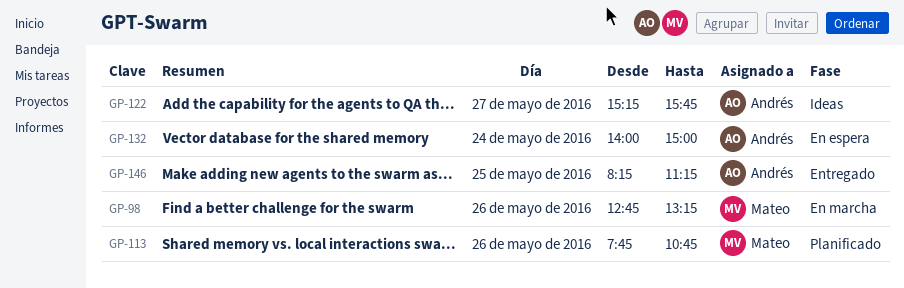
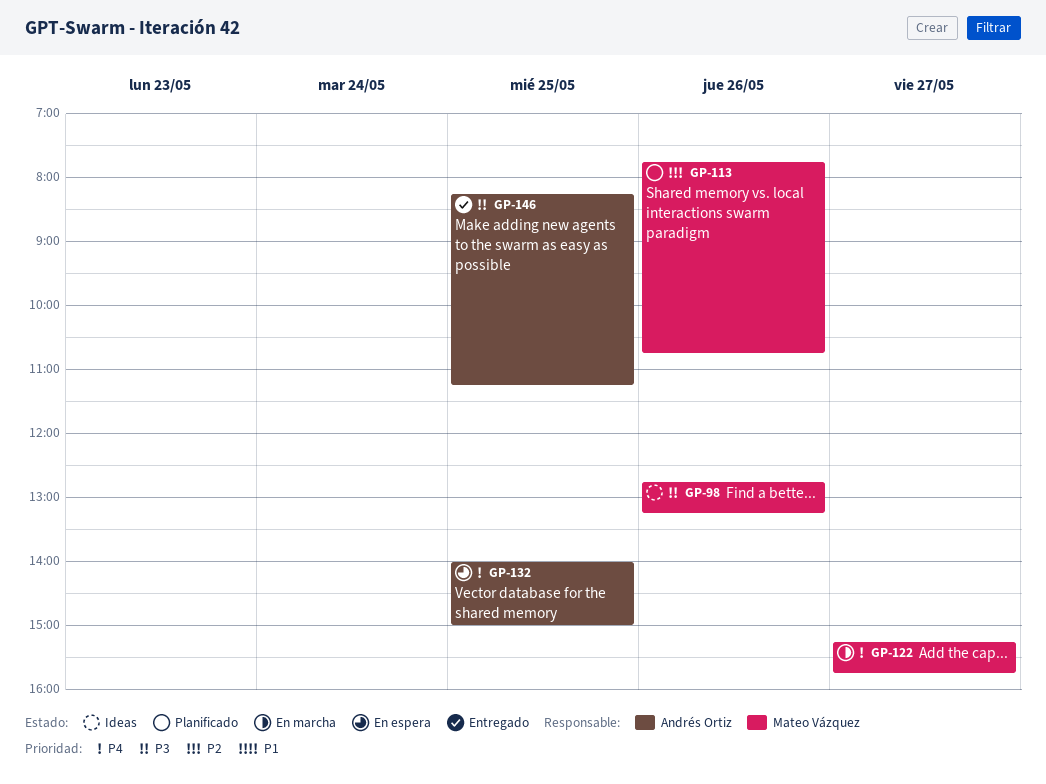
GP-98, status: En marcha -> Ideas
GP-122, status: Ideas -> En marcha
GP-122, owner: Andrés Ortiz -> Mateo Vázquez
GP-132, day: May 24 -> May 25

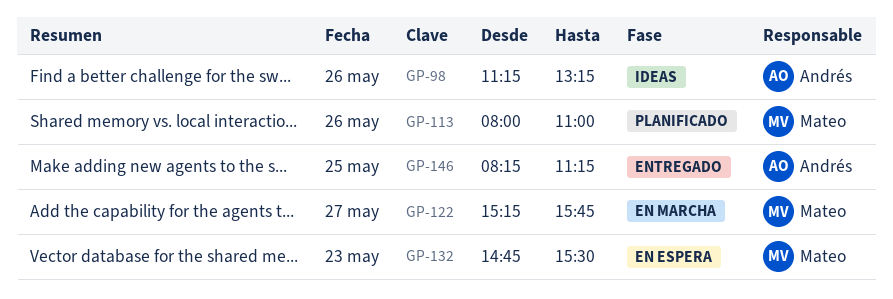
GP-98, owner: Mateo Vázquez -> Andrés Ortiz
GP-98, begins: 12:45 -> 11:15
GP-113, begins: 07:45 -> 08:00
GP-113, ends: 10:45 -> 11:00
GP-132, owner: Andrés Ortiz -> Mateo Vázquez
GP-132, day: May 25 -> May 23
GP-132, begins: 14:00 -> 14:45
GP-132, ends: 15:00 -> 15:30

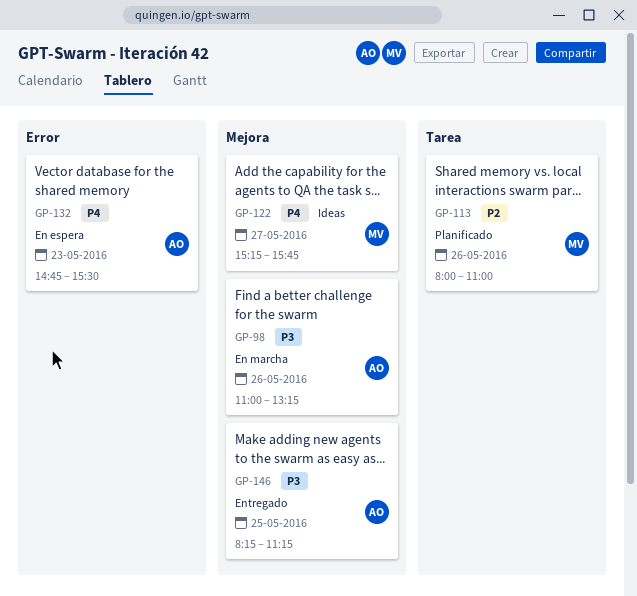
GP-98, status: Ideas -> En marcha
GP-98, begins: 11:15 -> 11:00
GP-122, status: En marcha -> Ideas
GP-132, owner: Mateo -> Andrés

